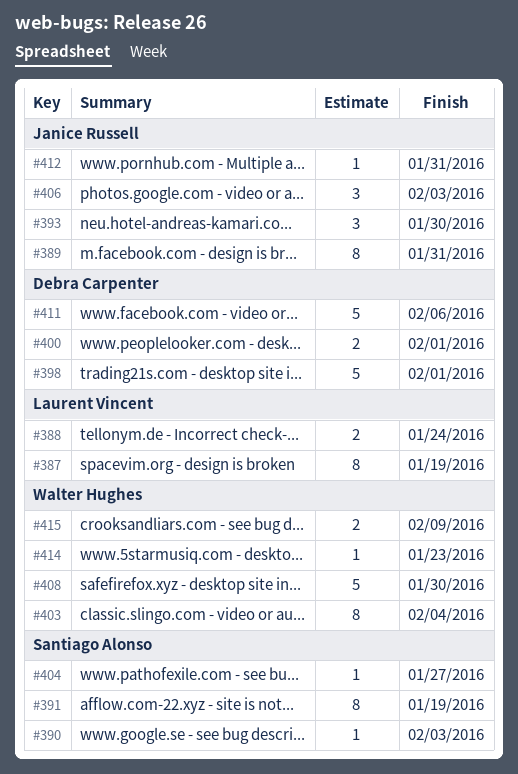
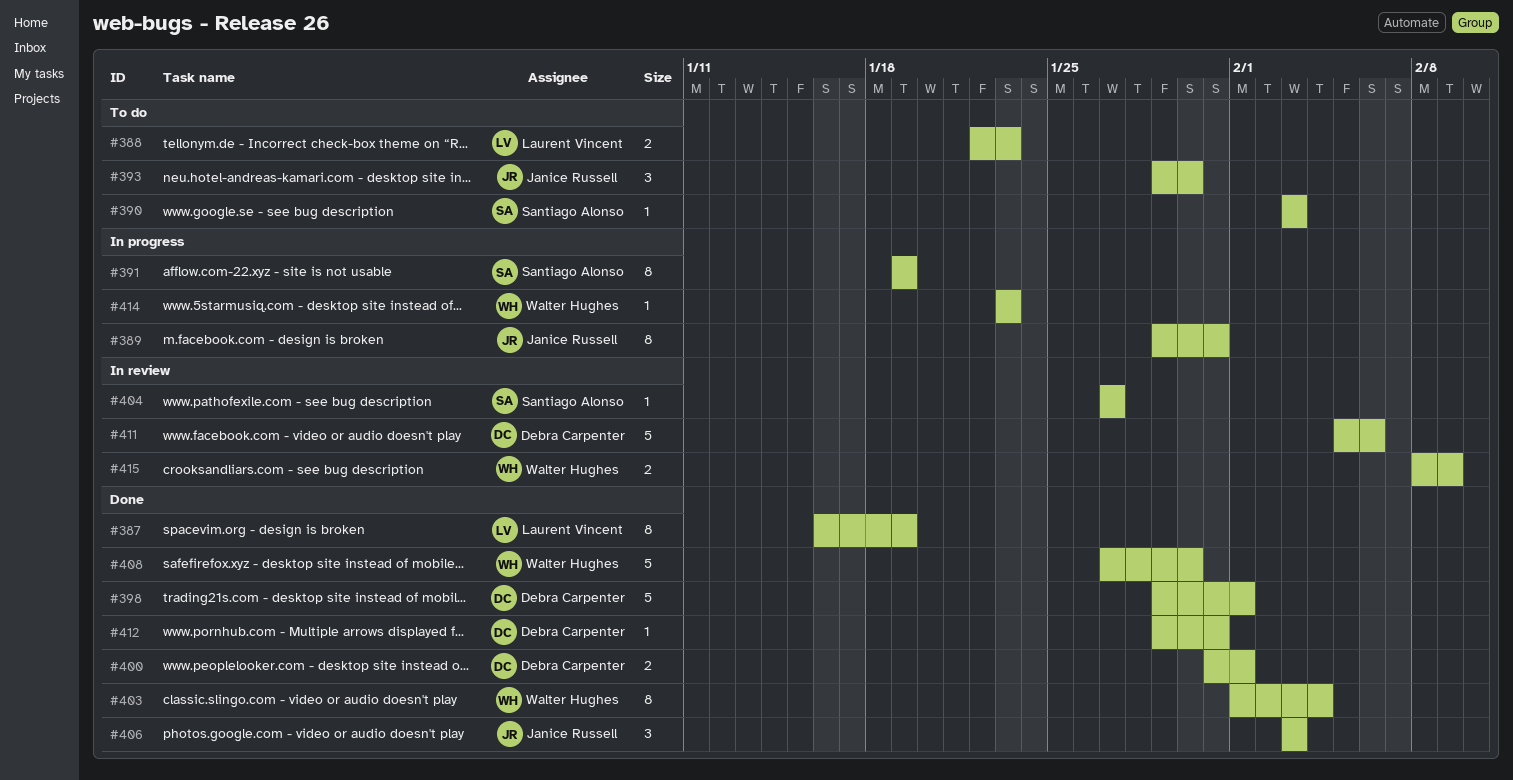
#388, due: Jan 24 -> Jan 23
#412, owner: Janice Russell -> Debra Carpenter

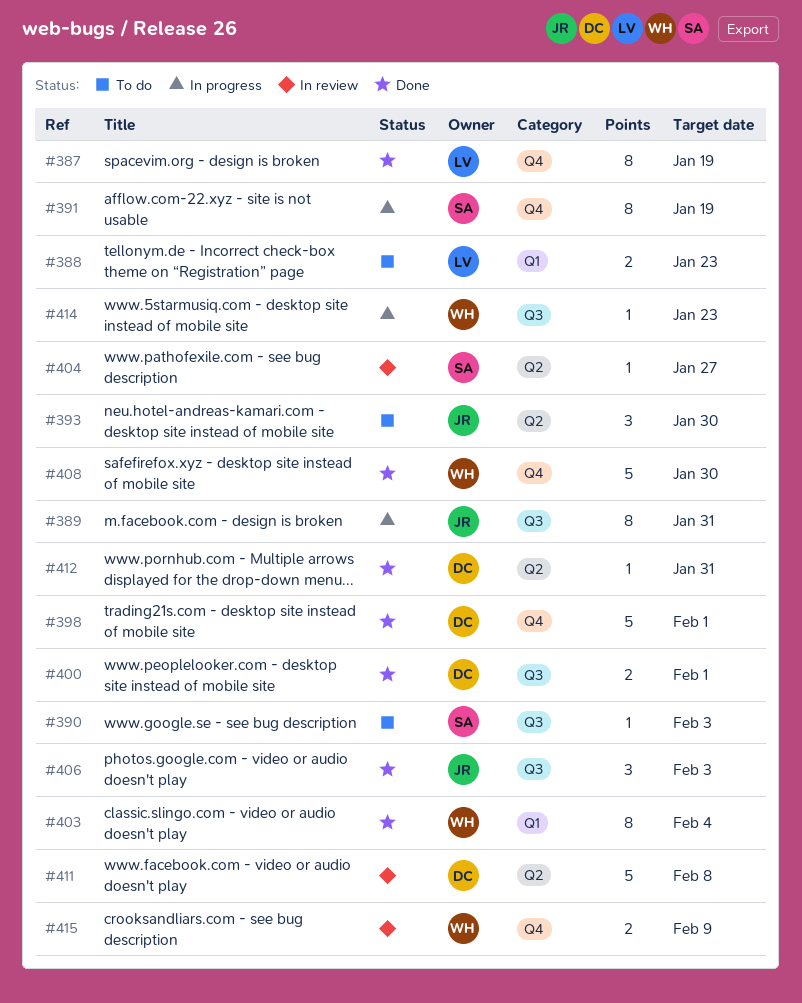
#411, due: Feb 6 -> Feb 8

